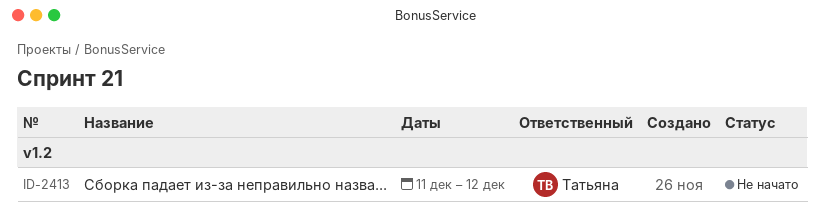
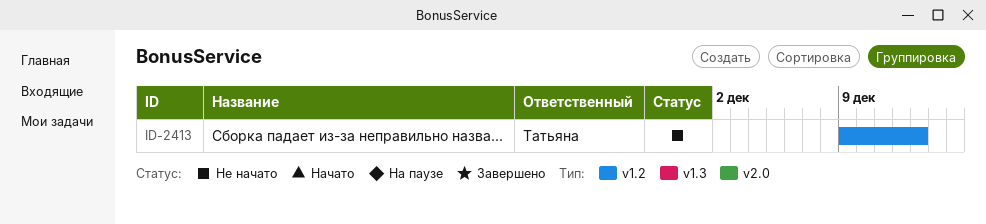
ID-2413, start: Dec 11 -> Dec 9
ID-2413, due: Dec 12 -> Dec 13

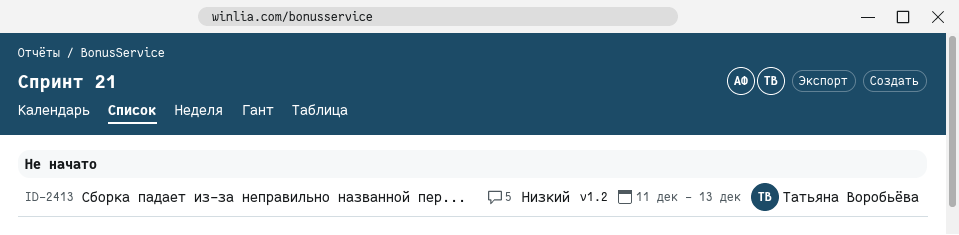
ID-2413, start: Dec 9 -> Dec 11

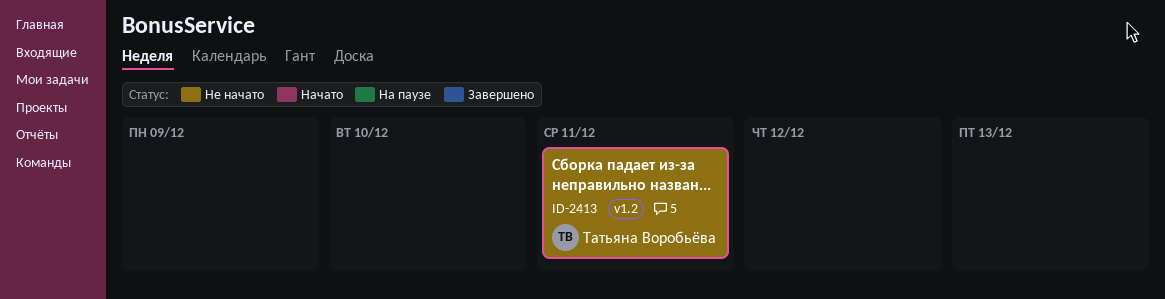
ID-2413, due: Dec 13 -> Dec 11

